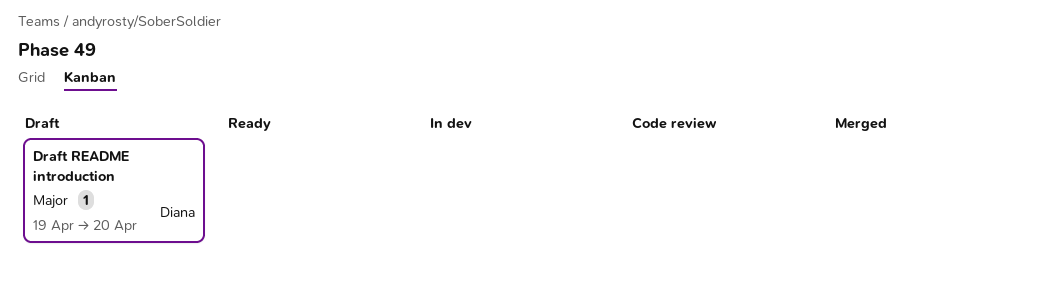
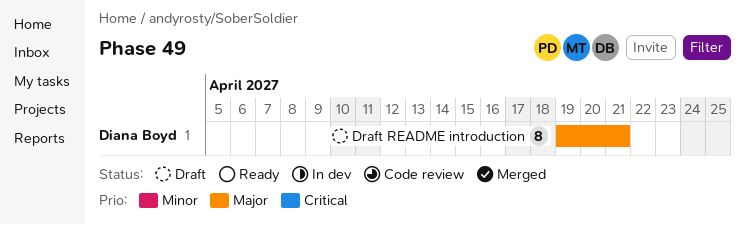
Draft README introduction, estimate: 1 -> 8
Draft README introduction, due: Apr 20 -> Apr 21

